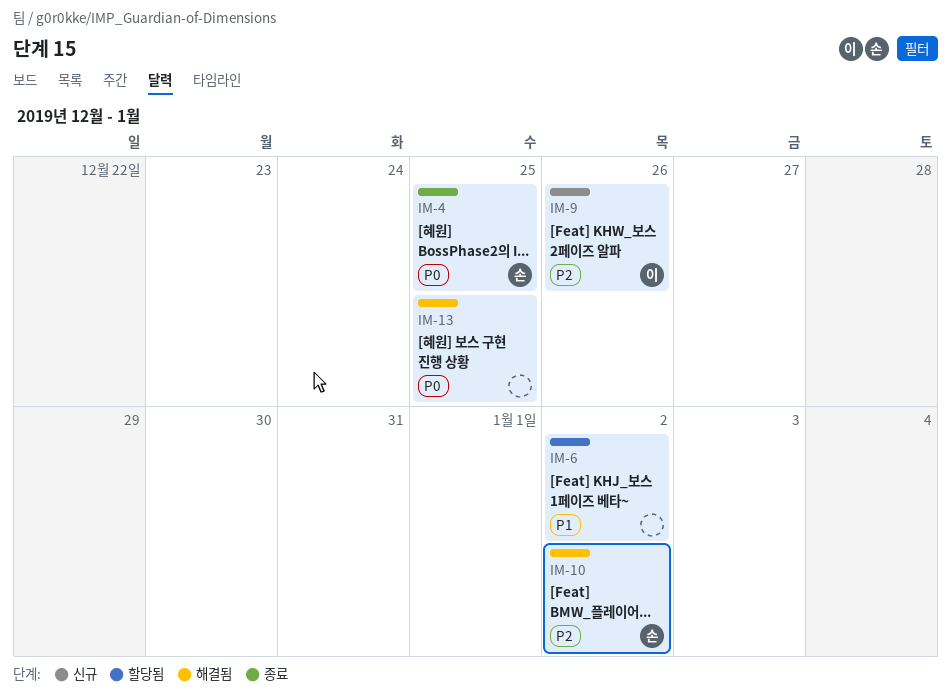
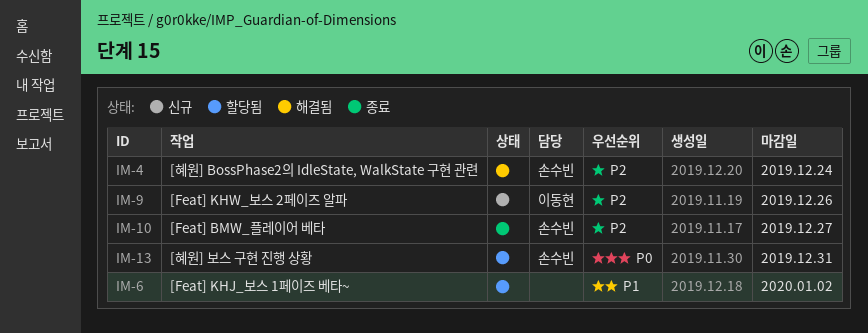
IM-4, status: 종료 -> 해결됨
IM-4, priority: P0 -> P2
IM-4, due: Dec 25 -> Dec 24
IM-10, status: 해결됨 -> 종료
IM-10, due: Jan 2 -> Dec 27
IM-13, status: 해결됨 -> 할당됨
IM-13, owner: none -> 손수빈
IM-13, due: Dec 25 -> Dec 31

